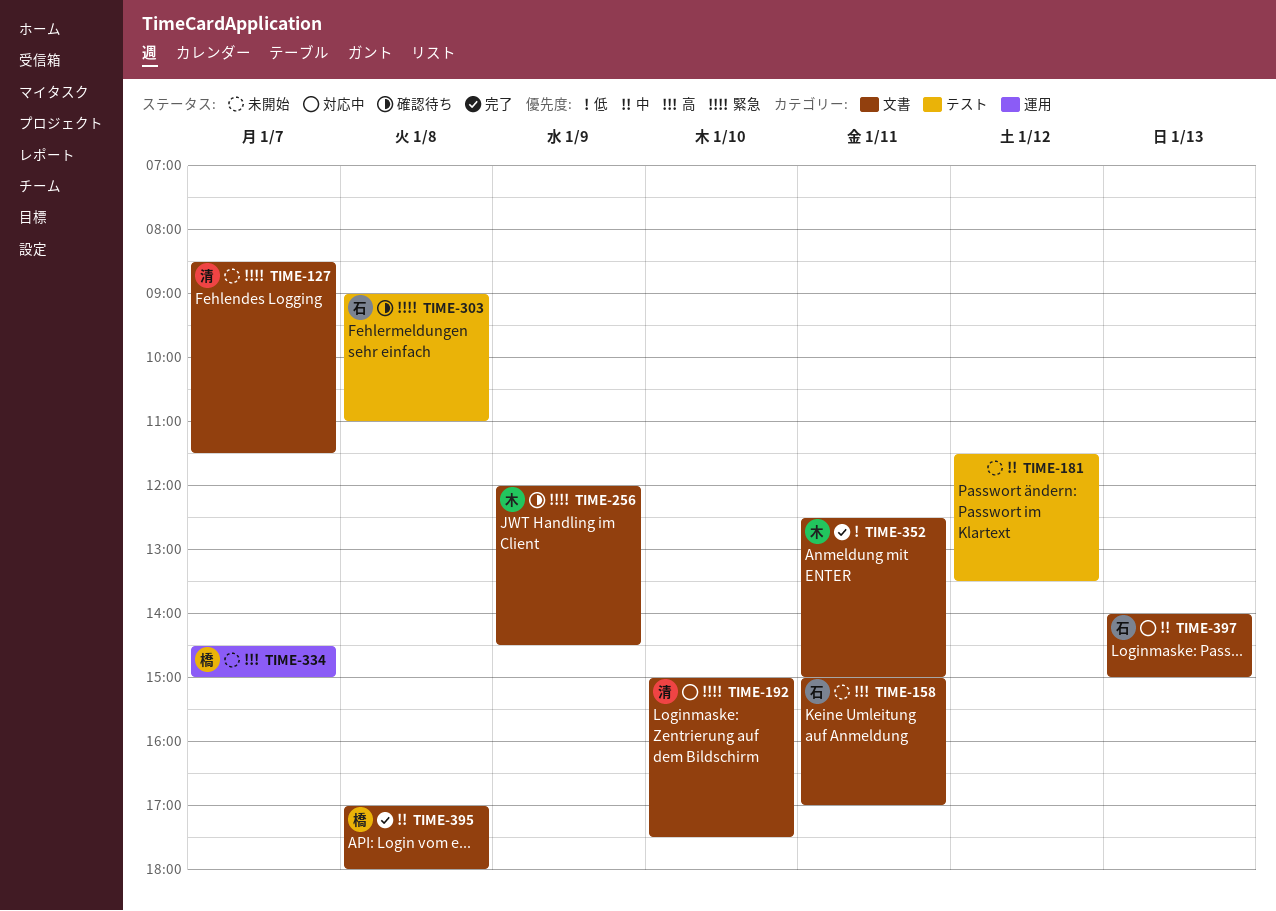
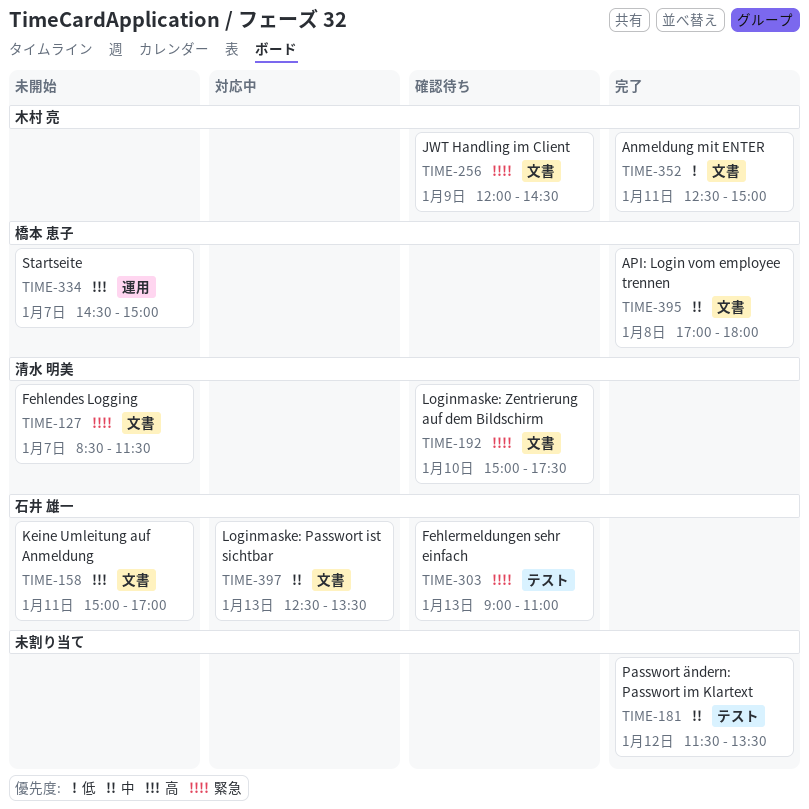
TIME-181, status: 未開始 -> 完了
TIME-192, status: 対応中 -> 確認待ち
TIME-303, day: Jan 8 -> Jan 13
TIME-397, begins: 14:00 -> 12:30
TIME-397, ends: 15:00 -> 13:30

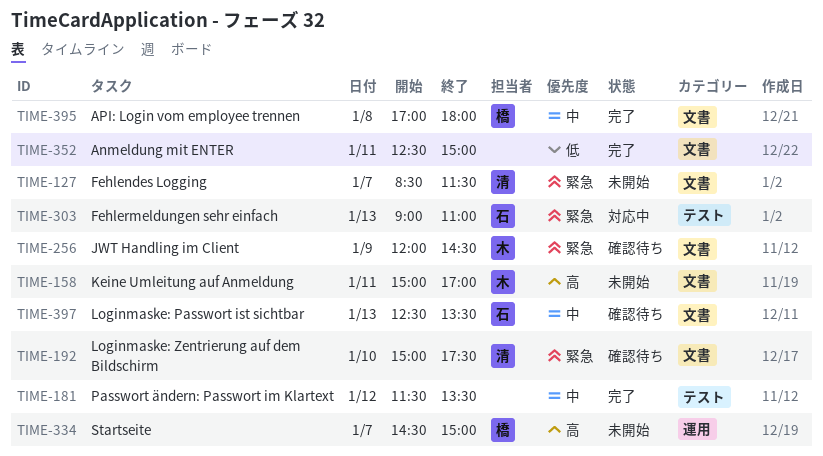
TIME-158, owner: 石井 雄一 -> 木村 亮
TIME-303, status: 確認待ち -> 対応中
TIME-352, owner: 木村 亮 -> none
TIME-397, status: 対応中 -> 確認待ち

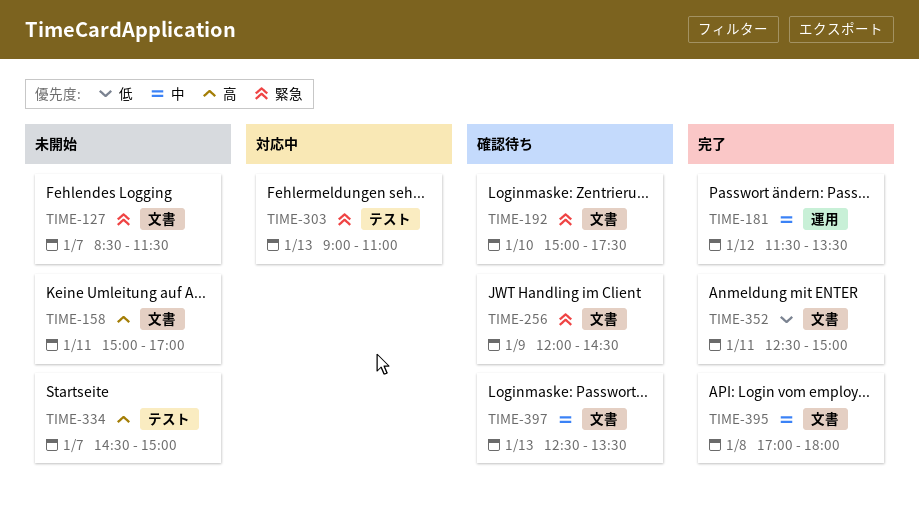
TIME-181, label: テスト -> 運用
TIME-334, label: 運用 -> テスト

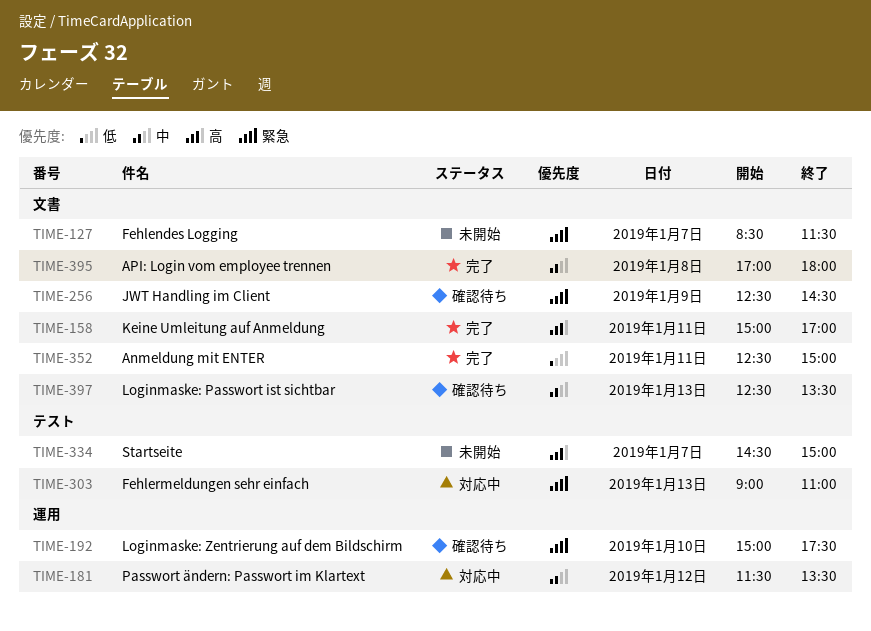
TIME-158, status: 未開始 -> 完了
TIME-181, status: 完了 -> 対応中
TIME-192, label: 文書 -> 運用
TIME-256, begins: 12:00 -> 12:30

